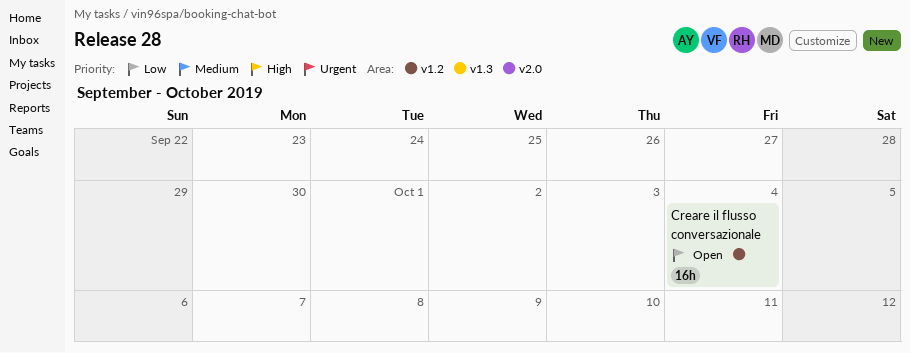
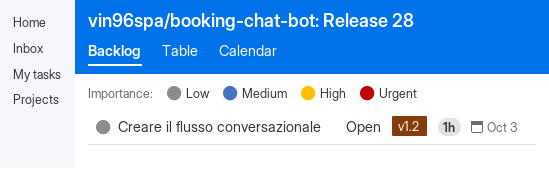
Creare il flusso conversazionale, estimate: 16h -> 1h
Creare il flusso conversazionale, due: Oct 4 -> Oct 3

